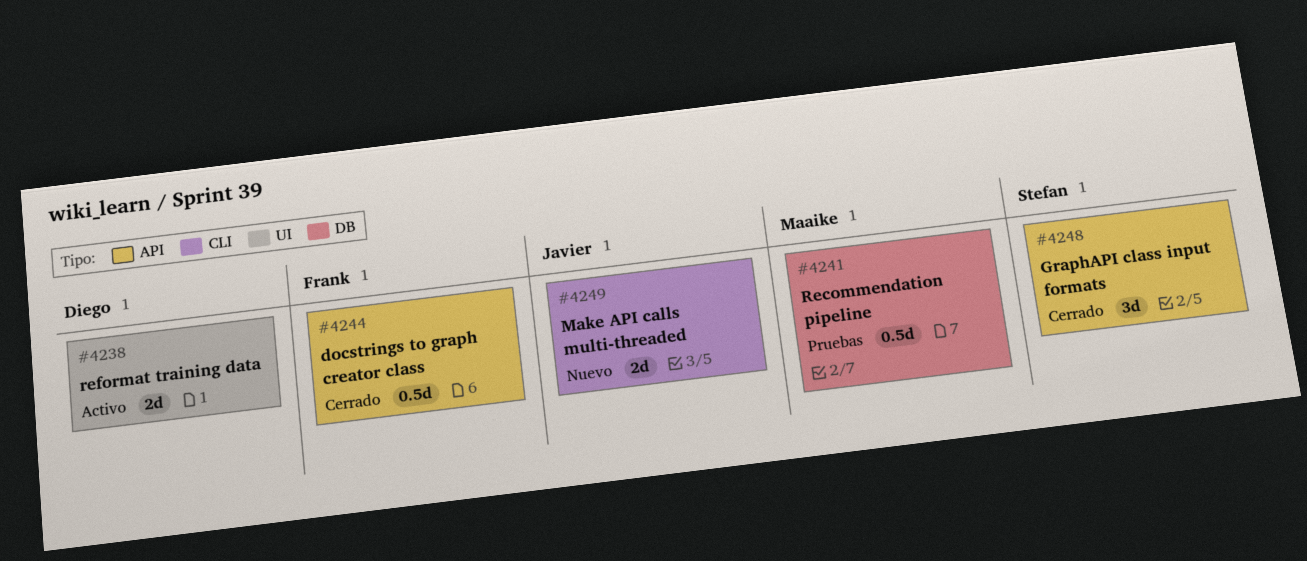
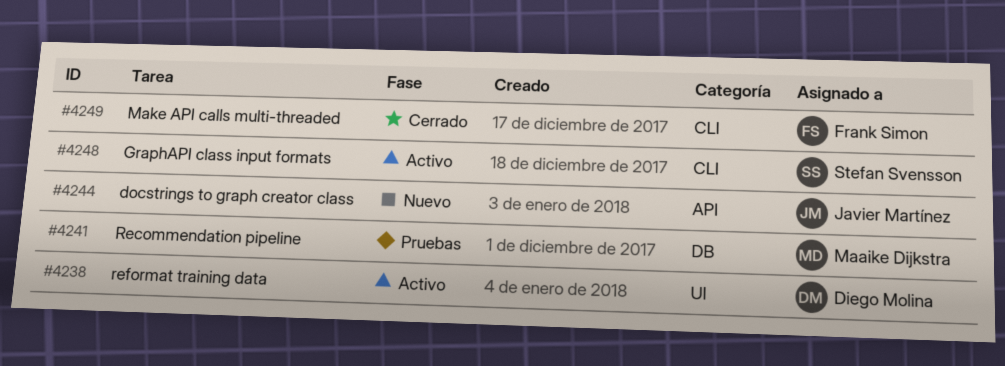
#4244, status: Cerrado -> Nuevo
#4244, owner: Frank Simon -> Javier Martínez
#4248, status: Cerrado -> Activo
#4248, label: API -> CLI
#4249, status: Nuevo -> Cerrado
#4249, owner: Javier Martínez -> Frank Simon

